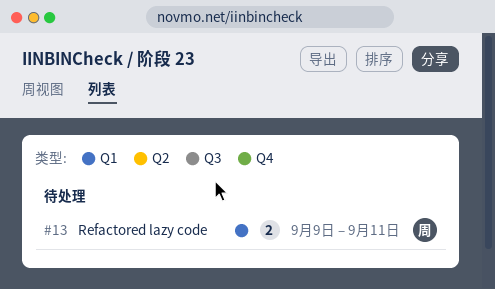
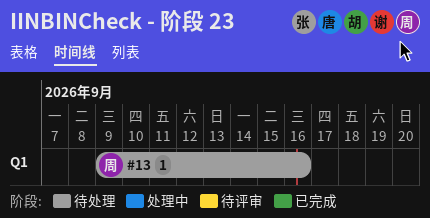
#13, estimate: 2 -> 1
#13, due: Sep 11 -> Sep 16

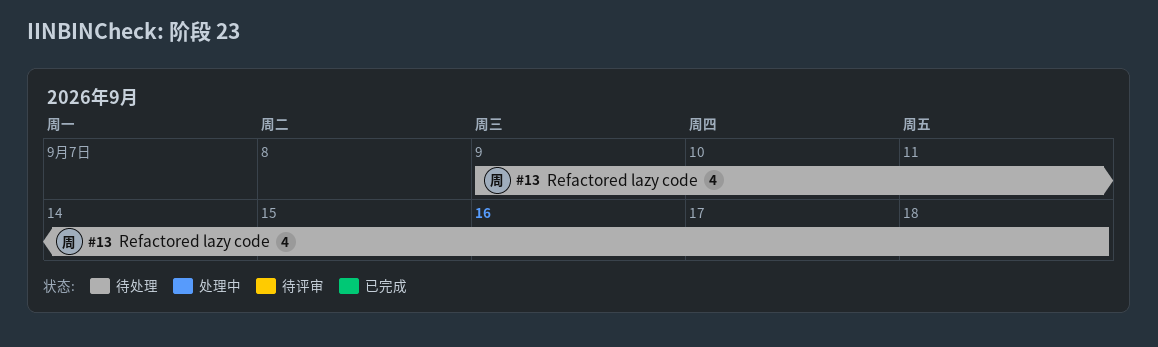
#13, estimate: 1 -> 4
#13, due: Sep 16 -> Sep 18

